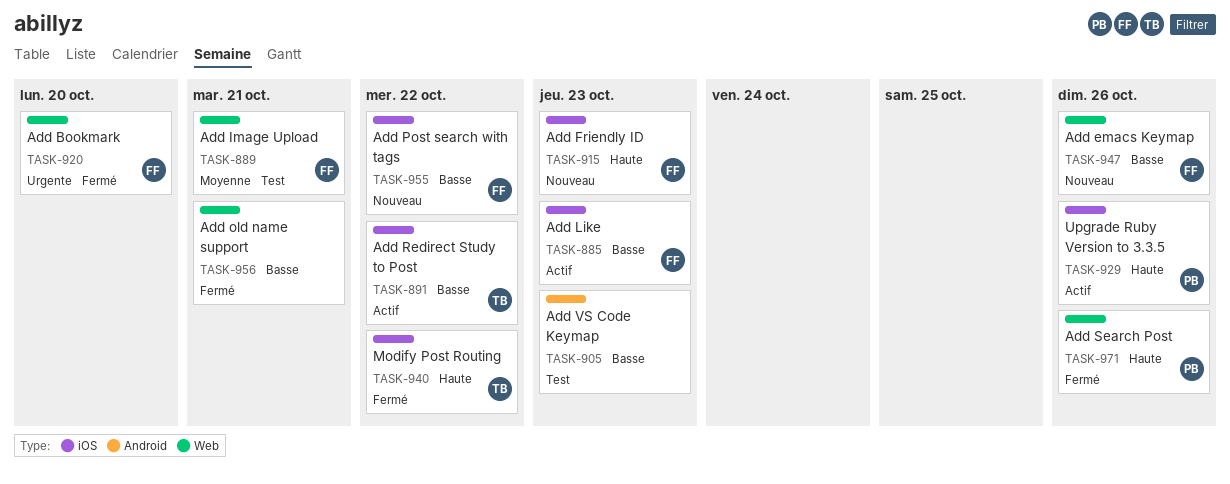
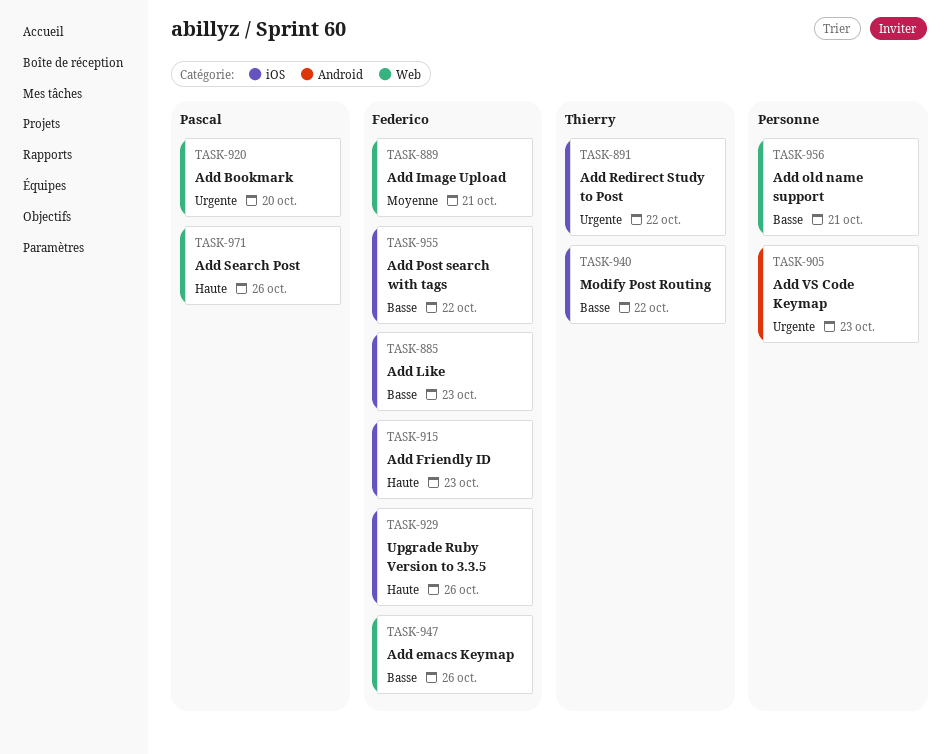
TASK-891, priority: Basse -> Urgente
TASK-905, priority: Basse -> Urgente
TASK-920, owner: Federico -> Pascal
TASK-929, owner: Pascal -> Federico
TASK-940, priority: Haute -> Basse

